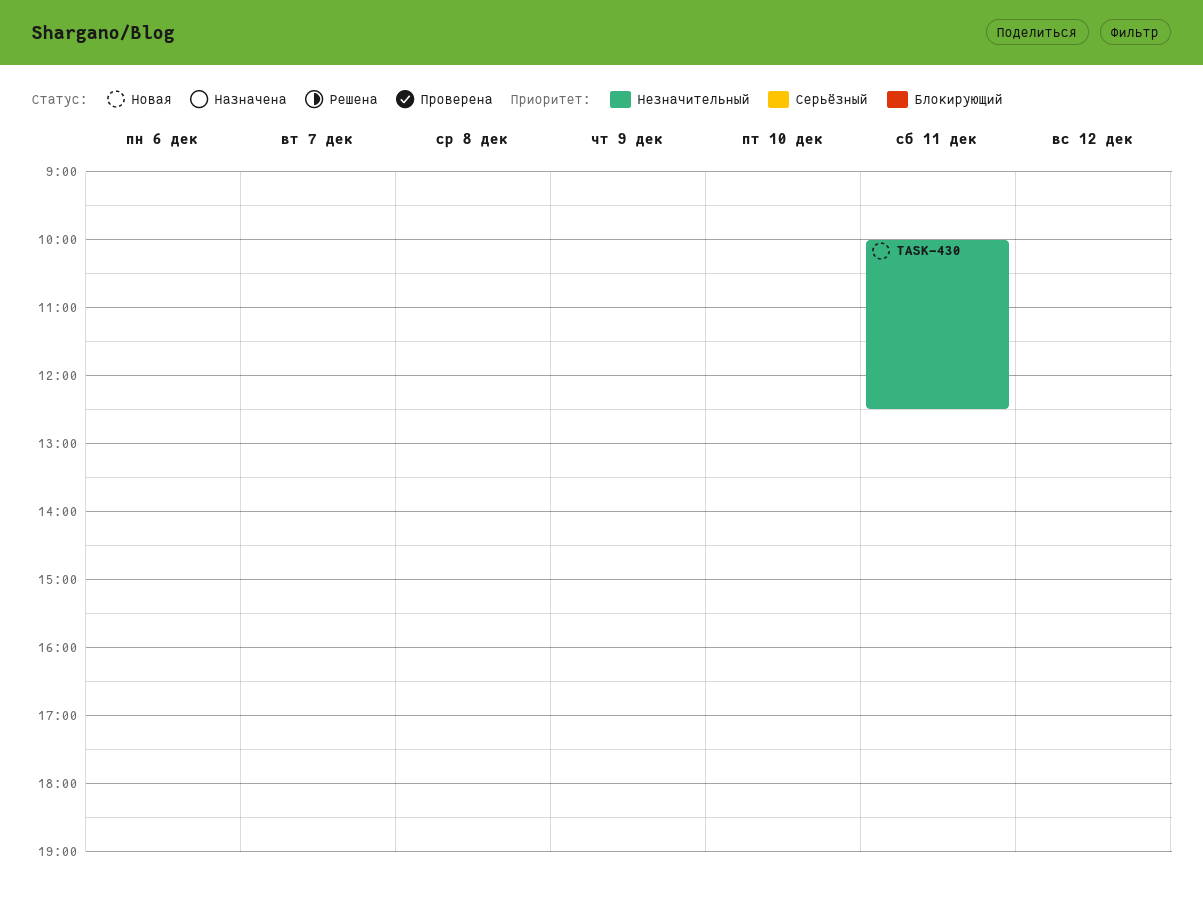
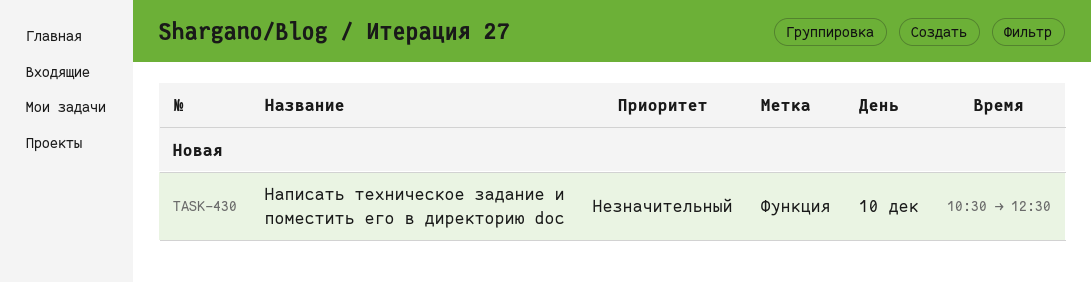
TASK-430, day: Dec 11 -> Dec 10
TASK-430, begins: 10:00 -> 10:30

